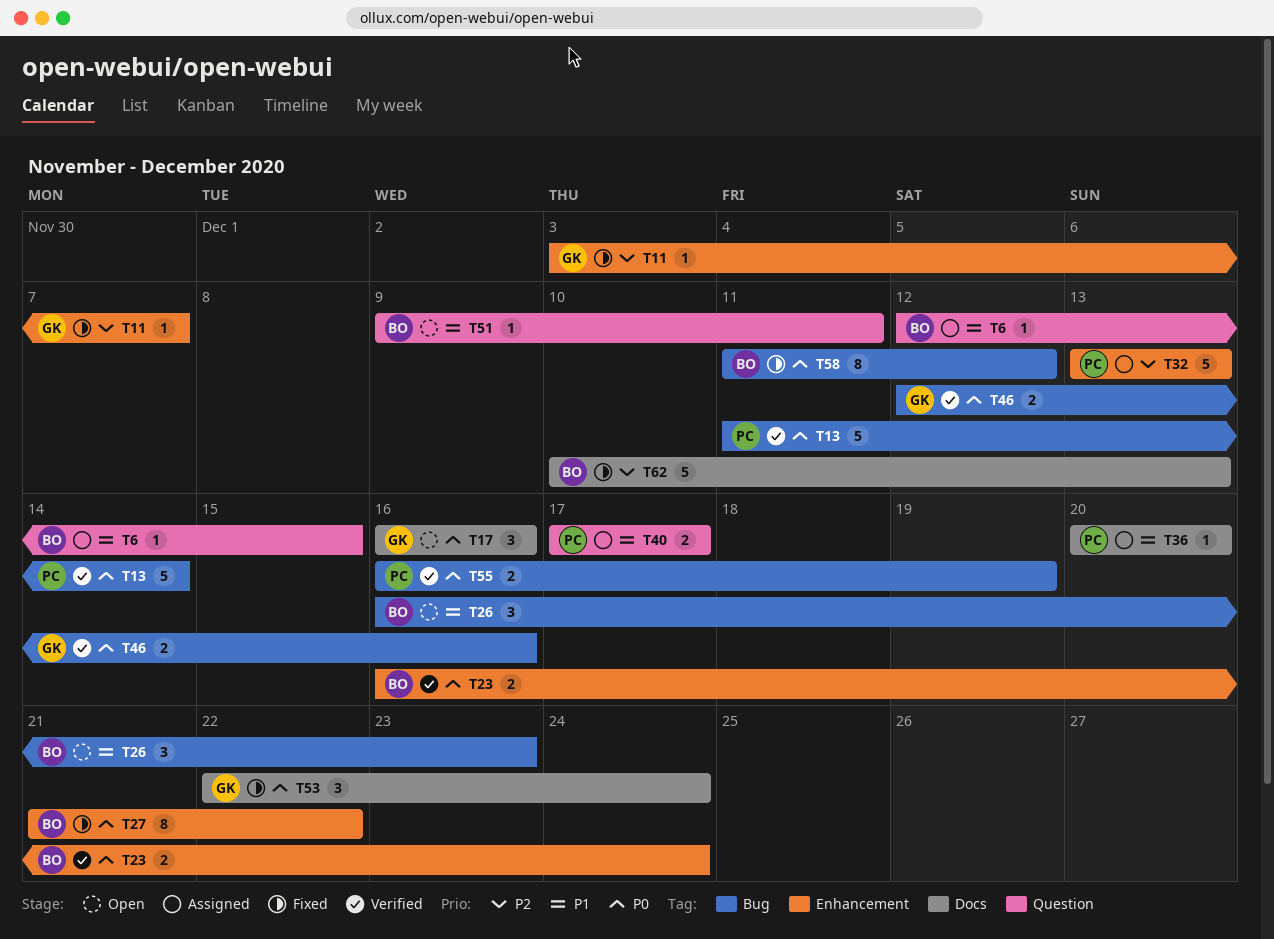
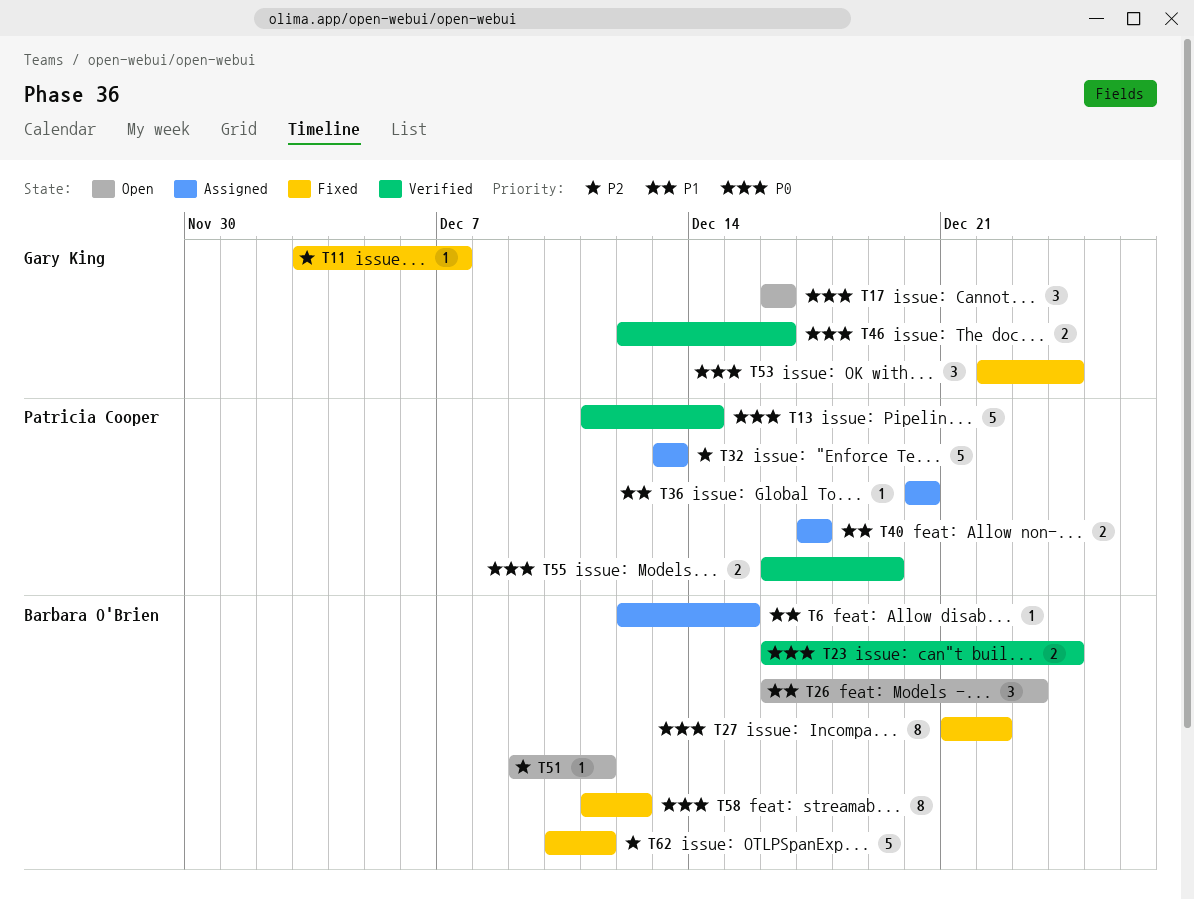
T51, priority: P1 -> P2
T62, due: Dec 13 -> Dec 11

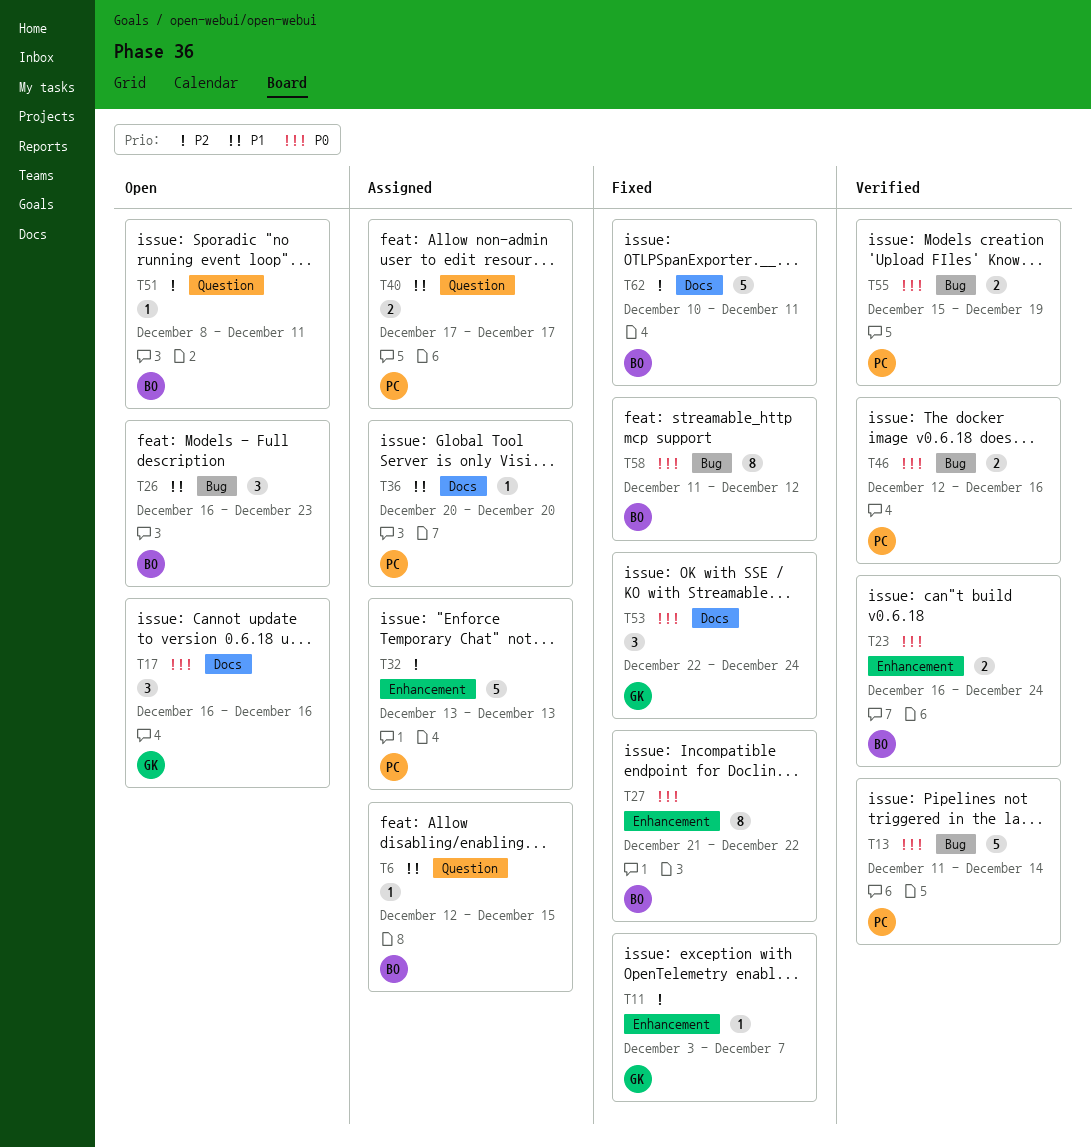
T46, owner: Gary King -> Patricia Cooper
T51, start: Dec 9 -> Dec 8
T55, start: Dec 16 -> Dec 15

